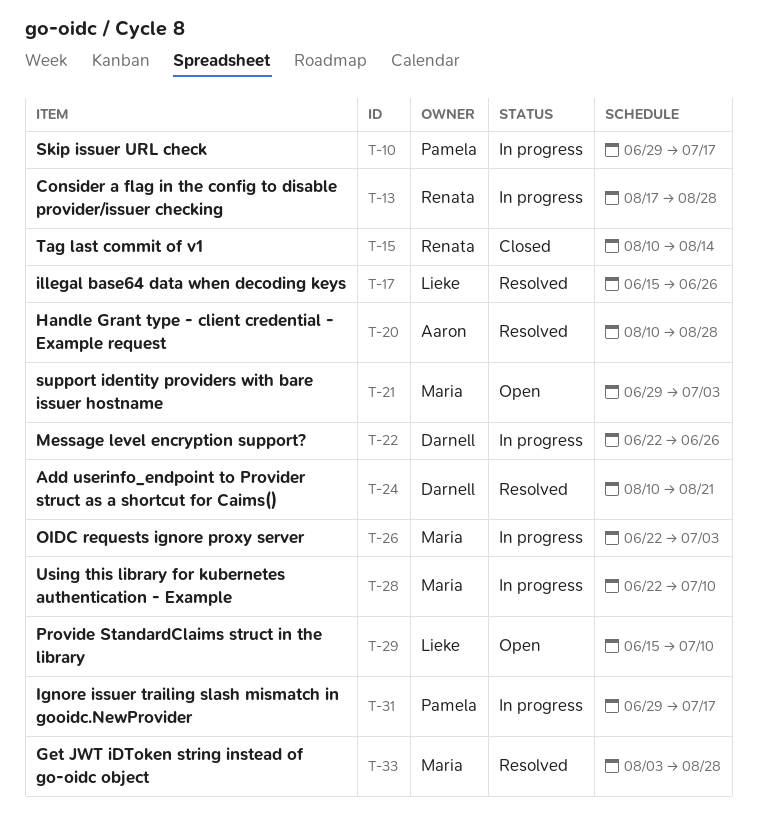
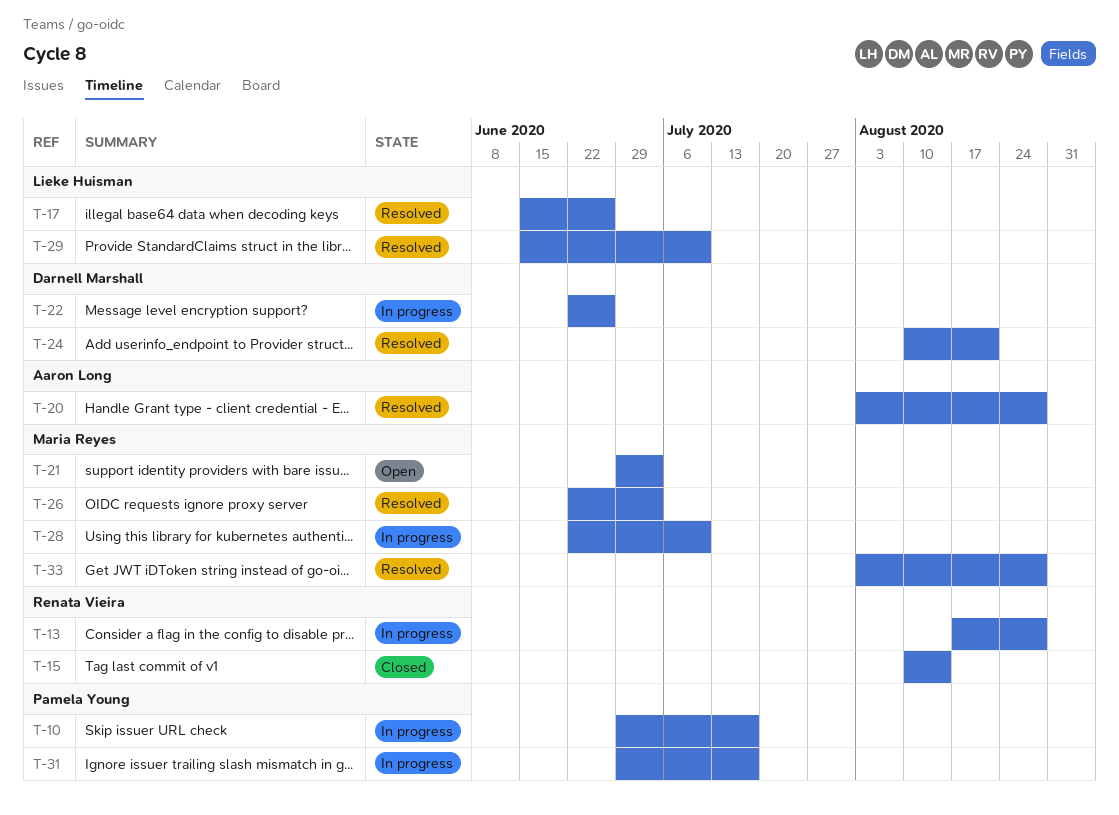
T-20, start: Aug 10 -> Aug 3
T-26, status: In progress -> Resolved
T-29, status: Open -> Resolved

